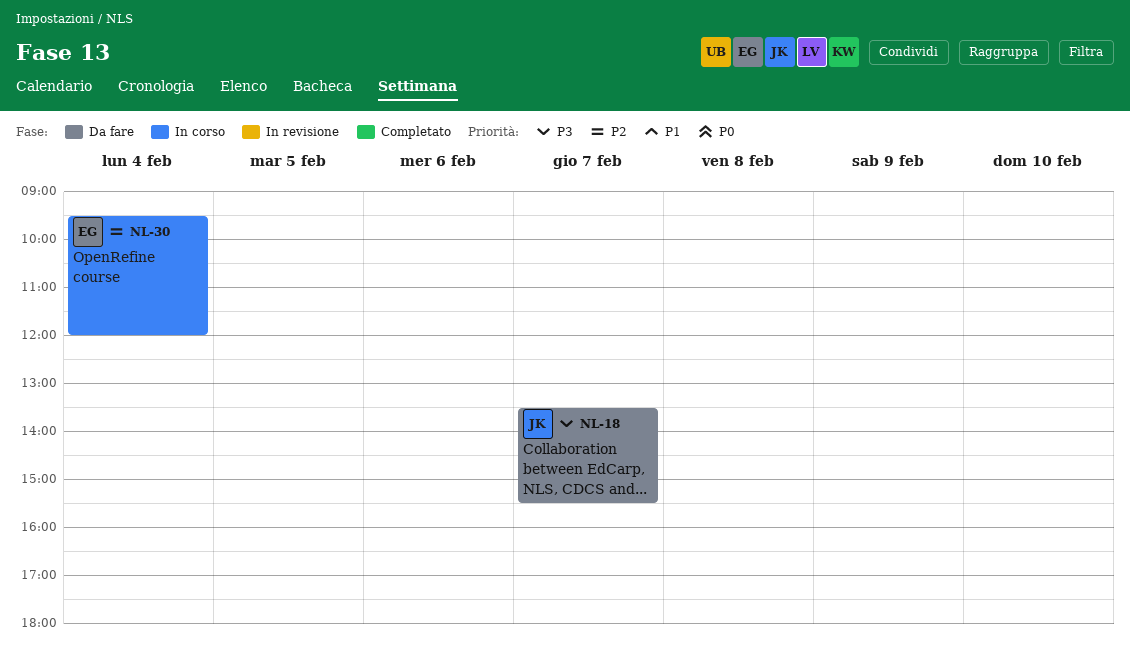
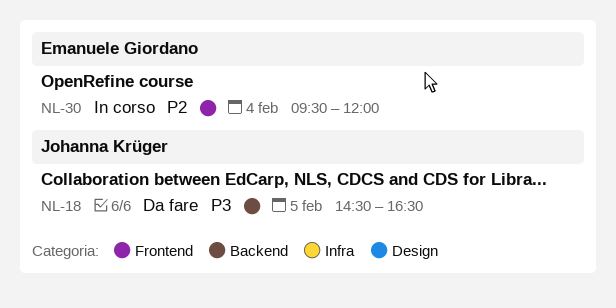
NL-18, day: Feb 7 -> Feb 5
NL-18, begins: 13:30 -> 14:30
NL-18, ends: 15:30 -> 16:30

